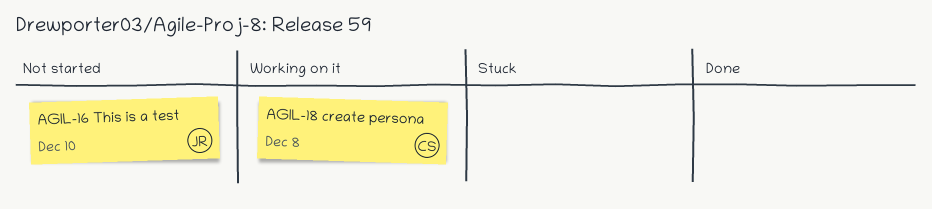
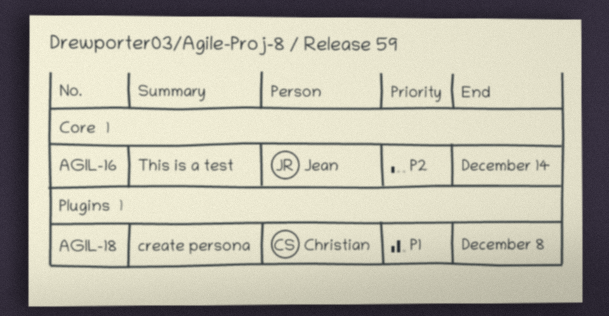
AGIL-16, due: Dec 10 -> Dec 14

